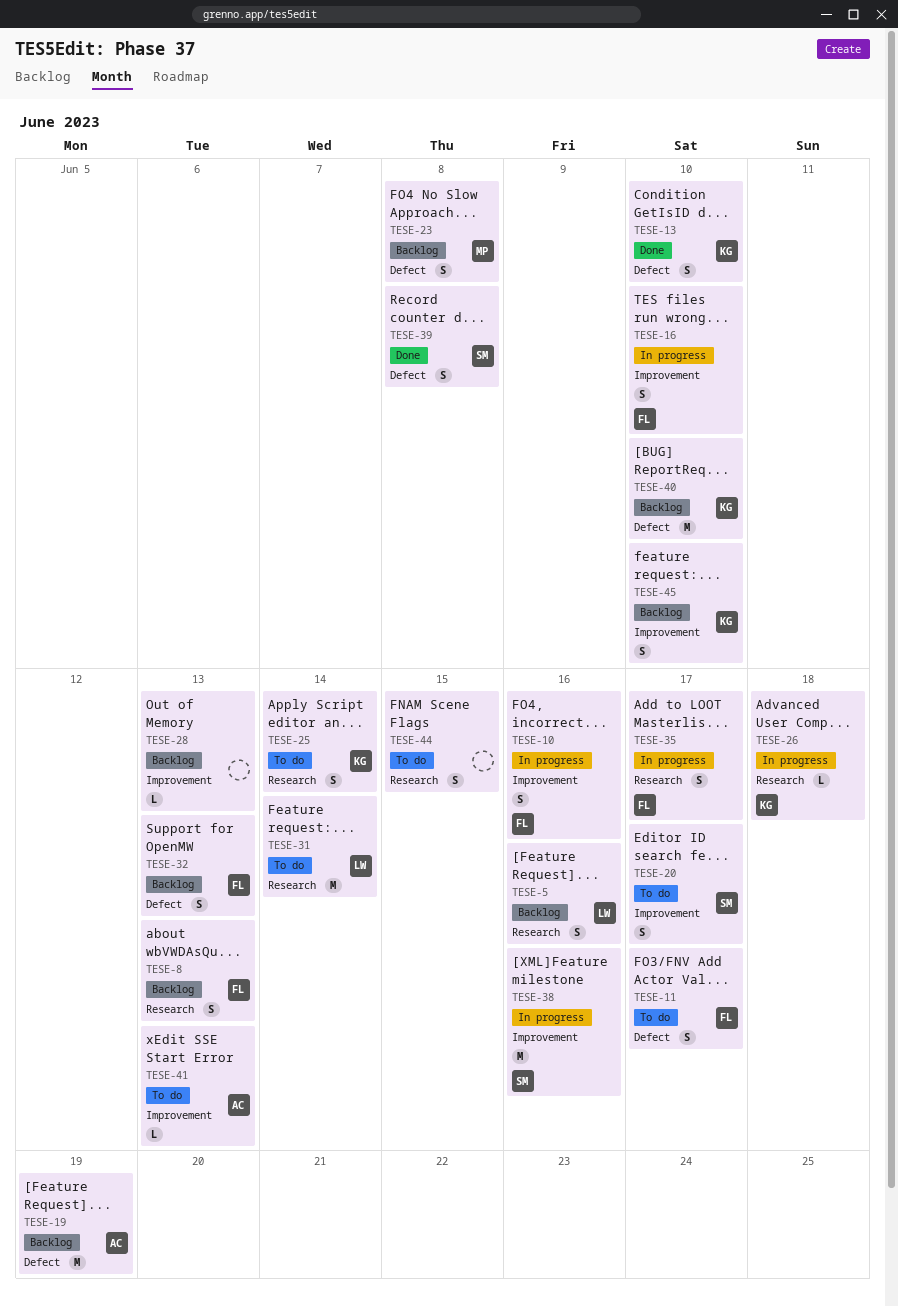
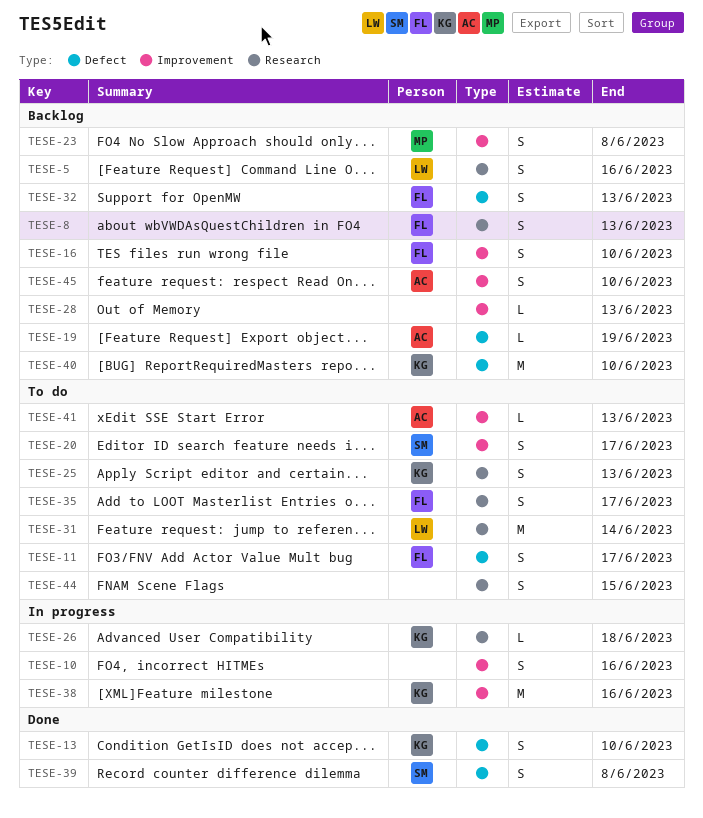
TESE-10, owner: FL -> none
TESE-16, status: In progress -> Backlog
TESE-19, estimate: M -> L
TESE-23, label: Defect -> Improvement
TESE-25, due: Jun 14 -> Jun 13
TESE-35, status: In progress -> To do
TESE-38, owner: SM -> KG
TESE-45, owner: KG -> AC

